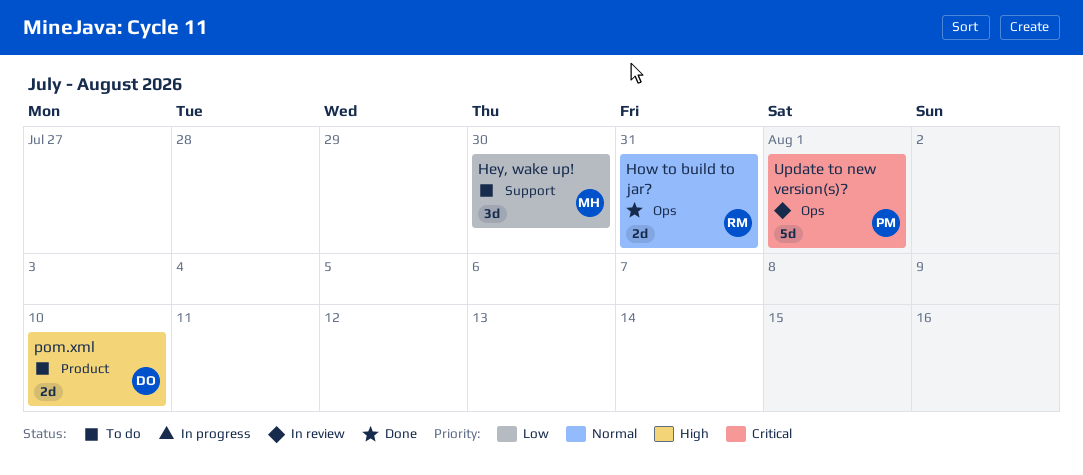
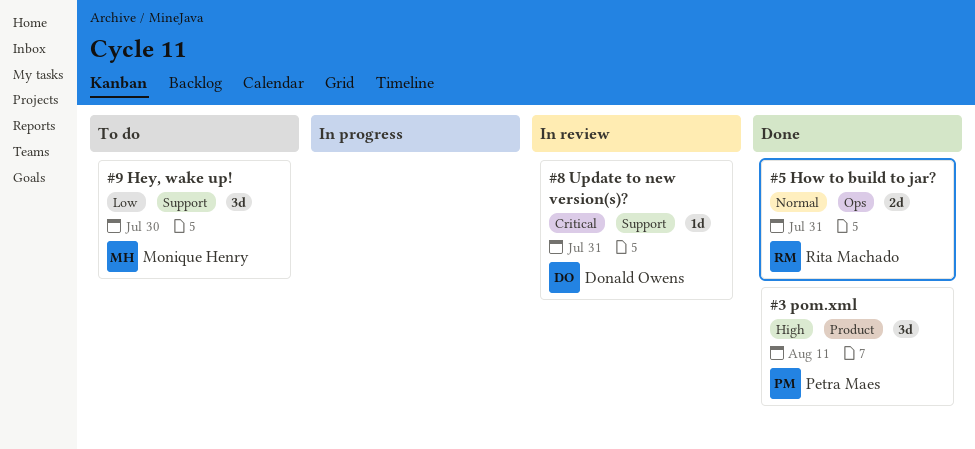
pom.xml, status: To do -> Done
pom.xml, owner: Donald Owens -> Petra Maes
pom.xml, estimate: 2d -> 3d
pom.xml, due: Aug 10 -> Aug 11
Update to new version(s)?, owner: Petra Maes -> Donald Owens
Update to new version(s)?, label: Ops -> Support
Update to new version(s)?, estimate: 5d -> 1d
Update to new version(s)?, due: Aug 1 -> Jul 31

